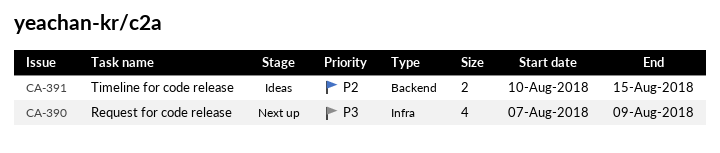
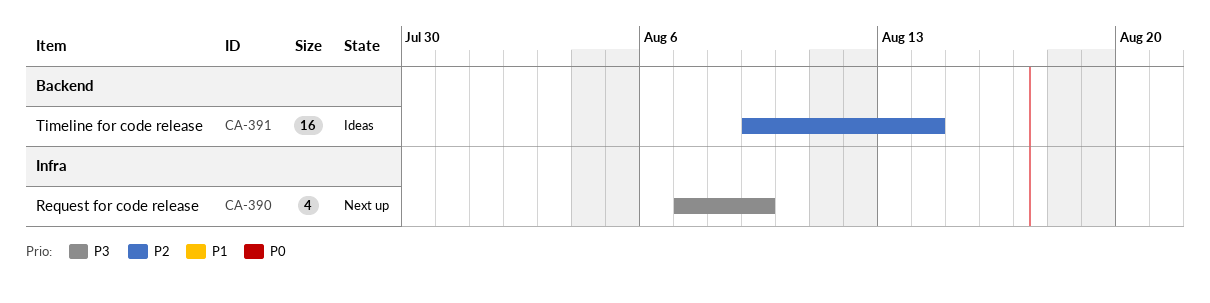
CA-391, estimate: 2 -> 16
CA-391, start: Aug 10 -> Aug 9
CA-391, due: Aug 15 -> Aug 14

